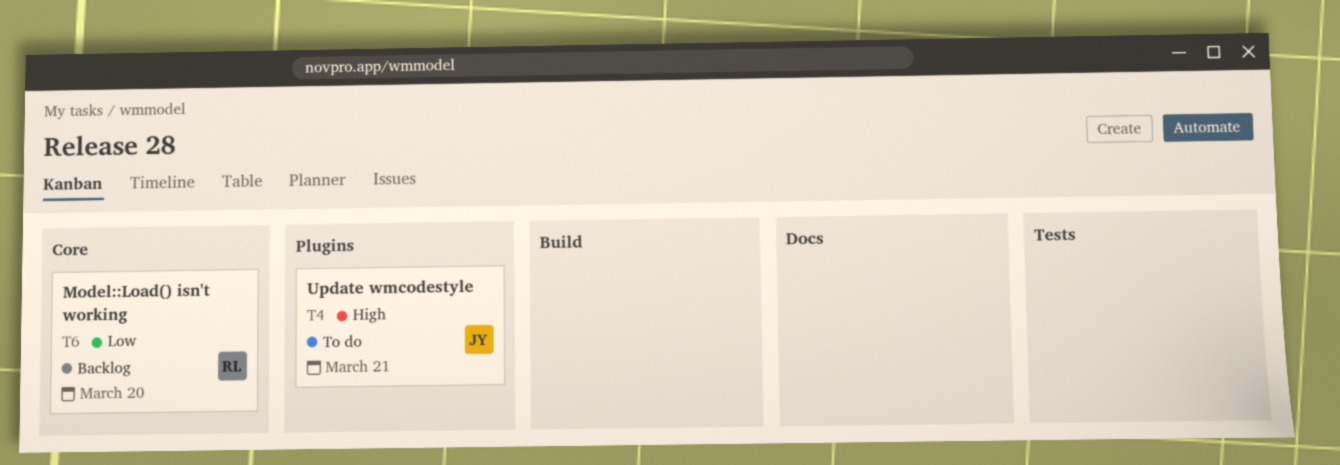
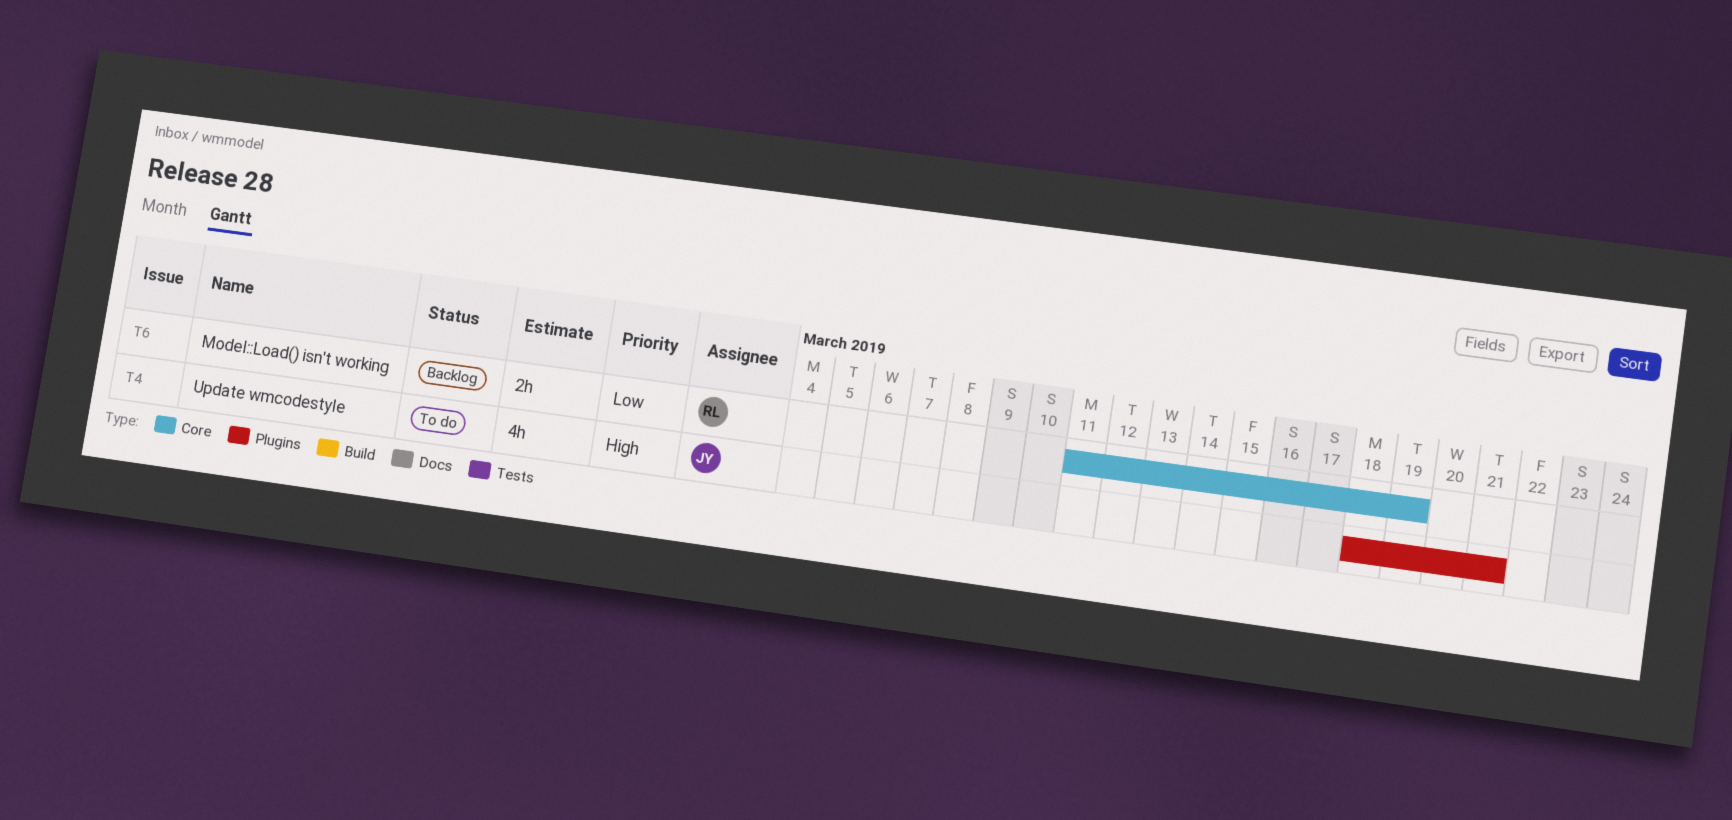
T6, due: Mar 20 -> Mar 19

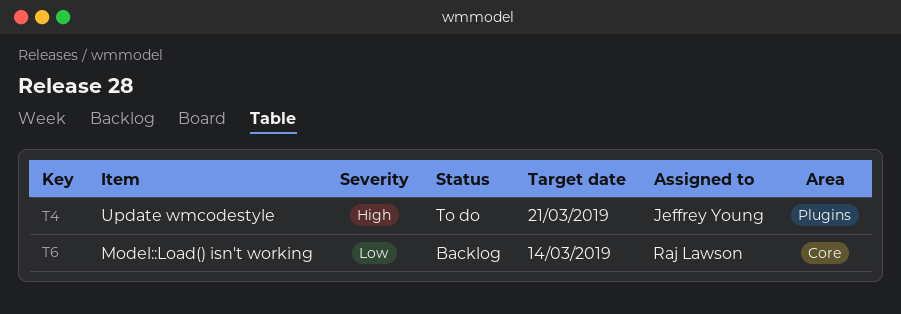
T6, due: Mar 19 -> Mar 14

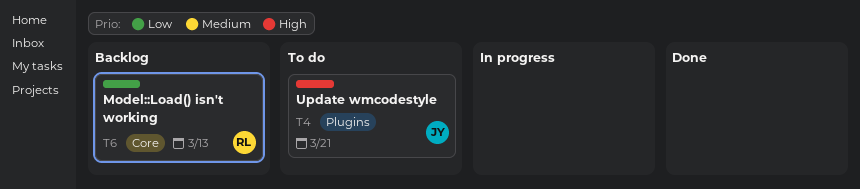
T6, due: Mar 14 -> Mar 13

